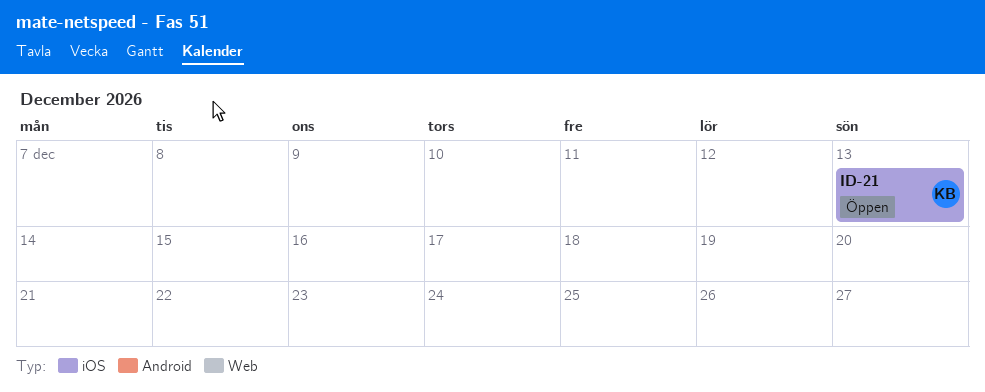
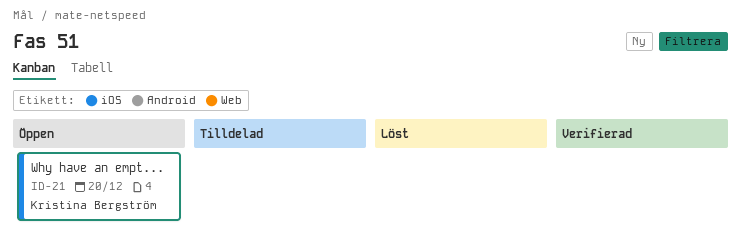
ID-21, due: Dec 13 -> Dec 20

